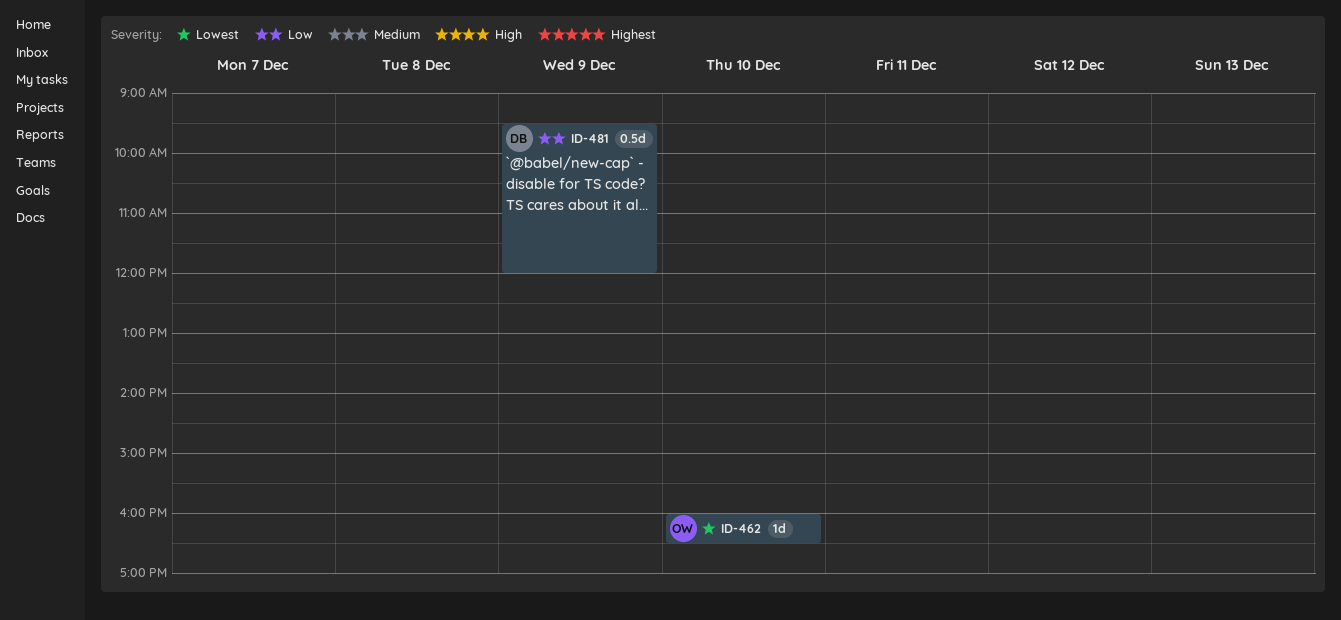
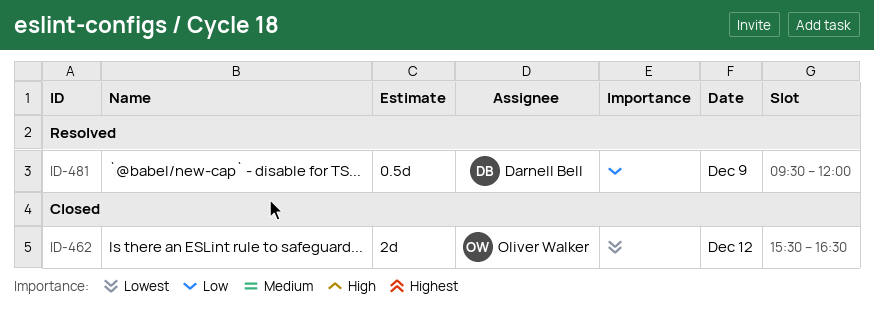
ID-462, estimate: 1d -> 2d
ID-462, day: Dec 10 -> Dec 12
ID-462, begins: 16:00 -> 15:30

